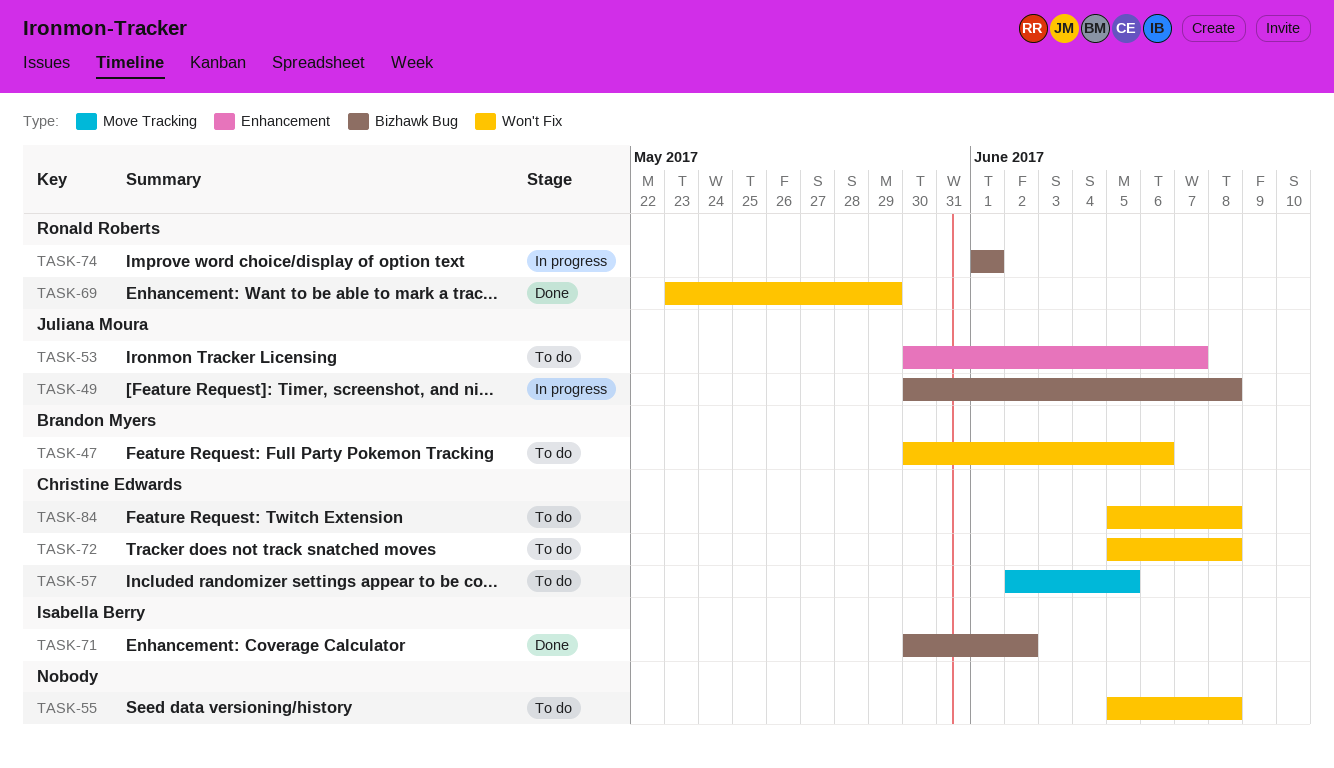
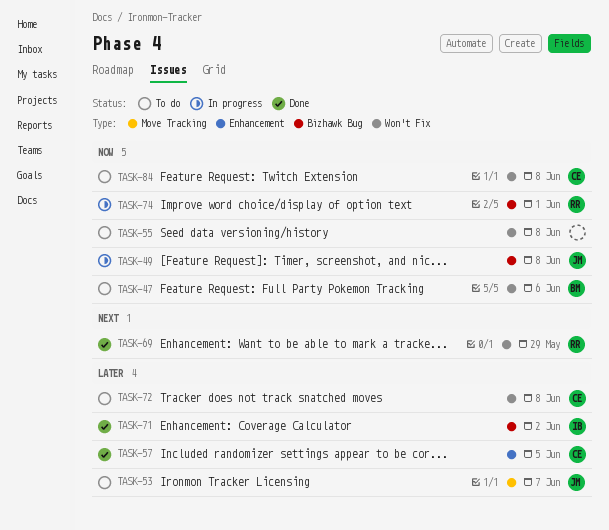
TASK-53, label: Enhancement -> Move Tracking
TASK-57, status: To do -> Done
TASK-57, label: Move Tracking -> Enhancement

